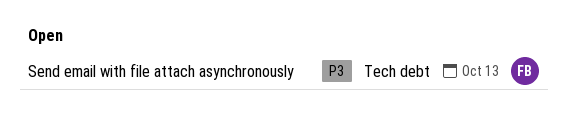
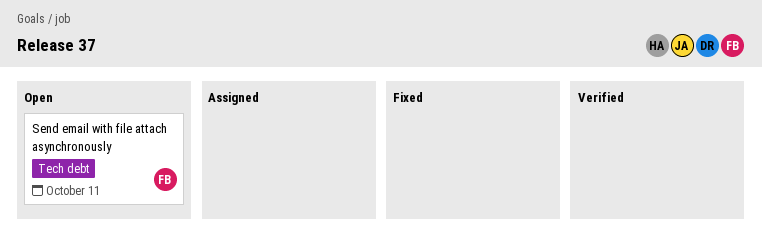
Send email with file attach asynchronously, due: Oct 13 -> Oct 11

